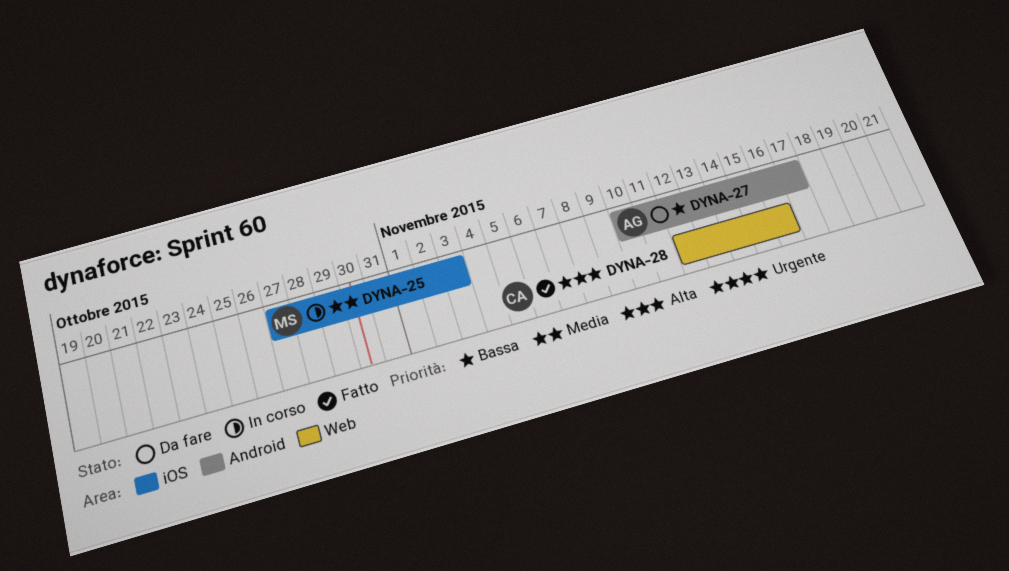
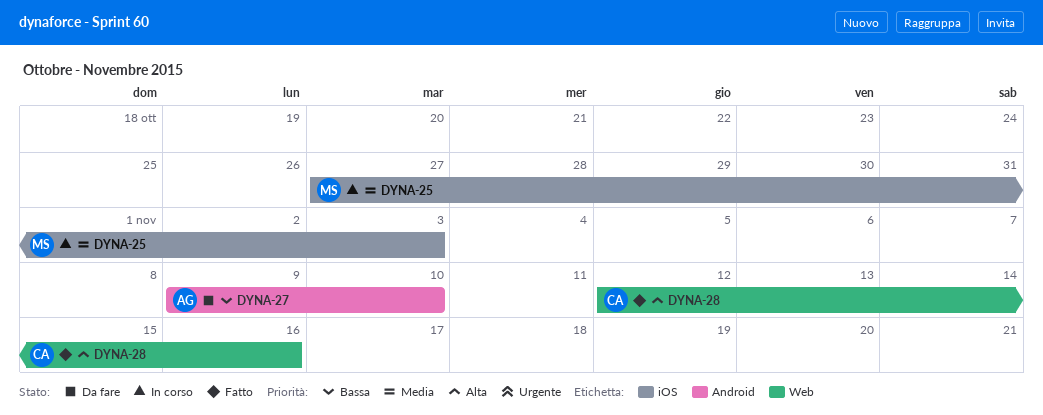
DYNA-27, start: Nov 10 -> Nov 9
DYNA-27, due: Nov 17 -> Nov 10

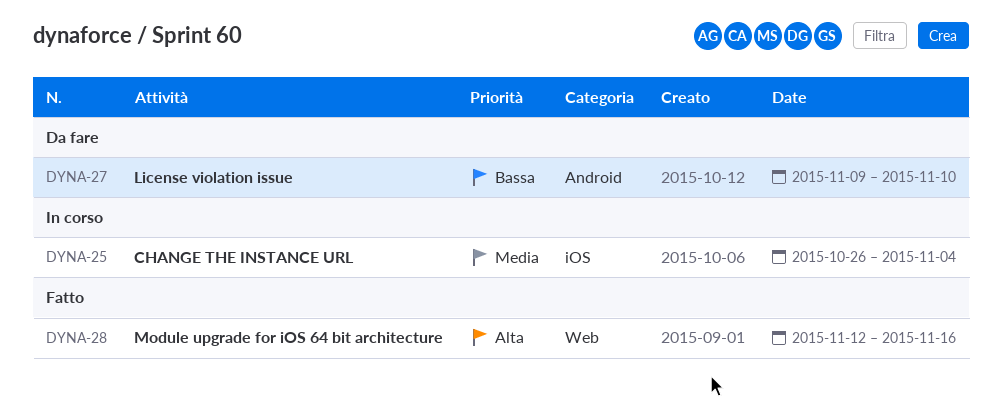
DYNA-25, start: Oct 27 -> Oct 26
DYNA-25, due: Nov 3 -> Nov 4

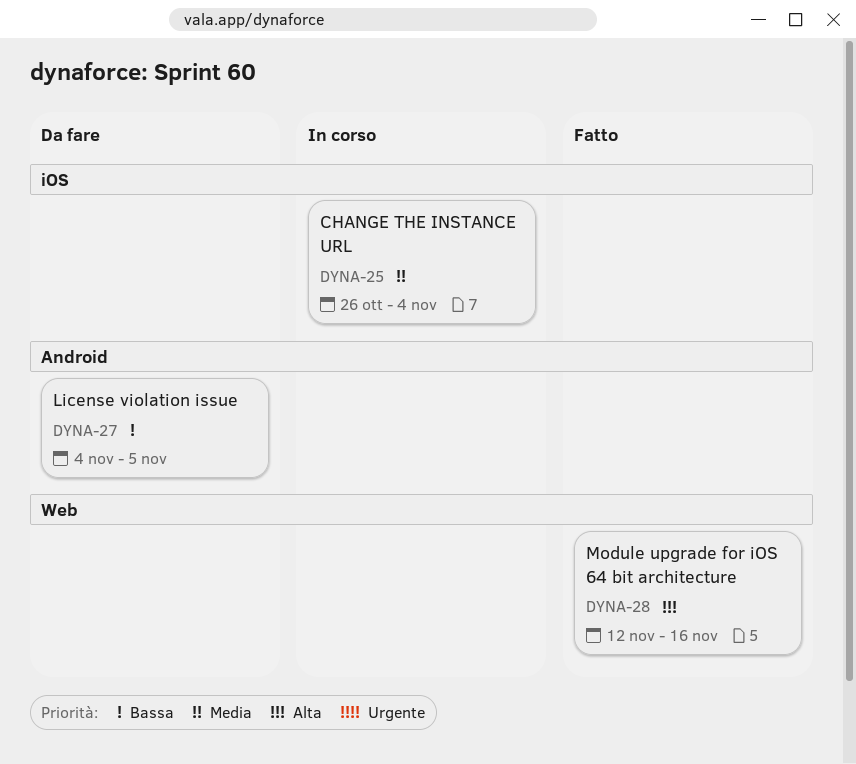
DYNA-27, start: Nov 9 -> Nov 4
DYNA-27, due: Nov 10 -> Nov 5

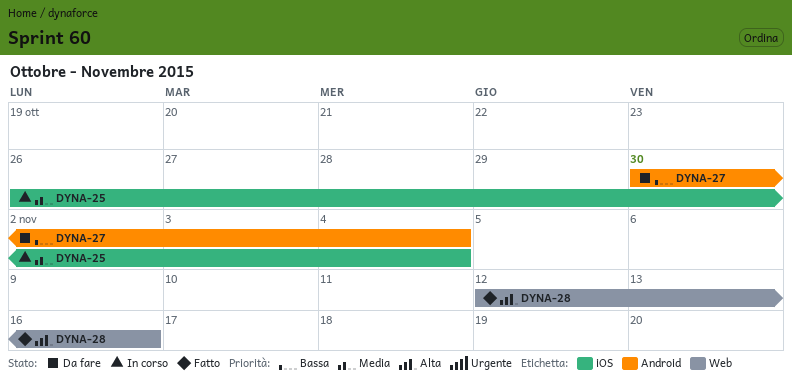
DYNA-27, start: Nov 4 -> Oct 30
DYNA-27, due: Nov 5 -> Nov 4

